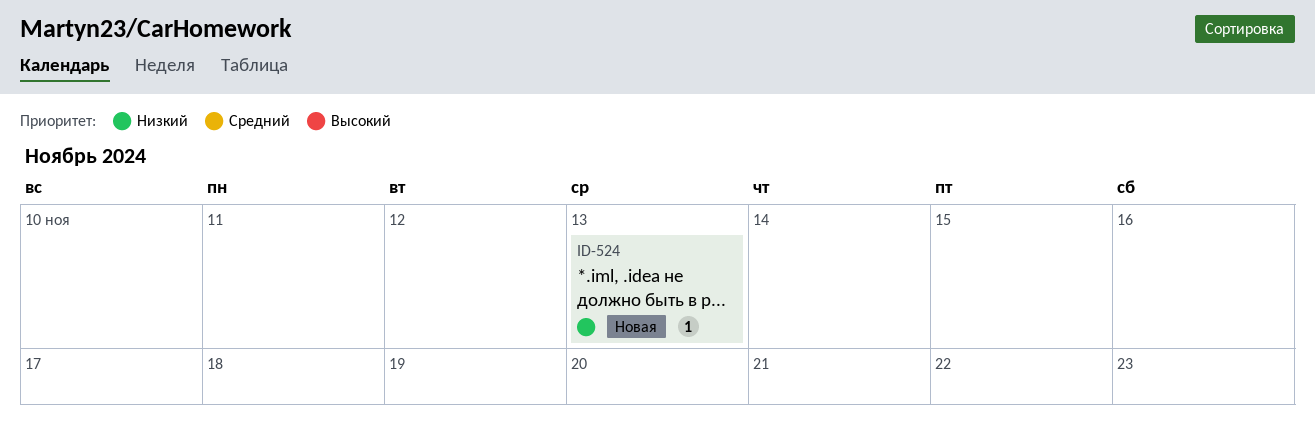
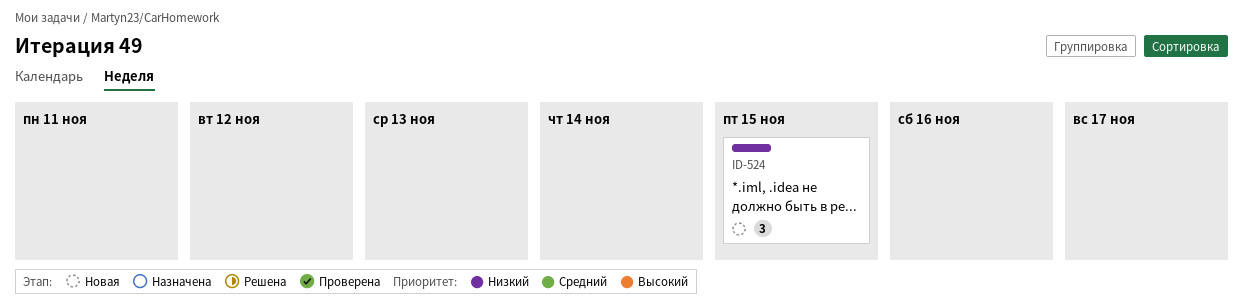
ID-524, estimate: 1 -> 3
ID-524, due: Nov 13 -> Nov 15

